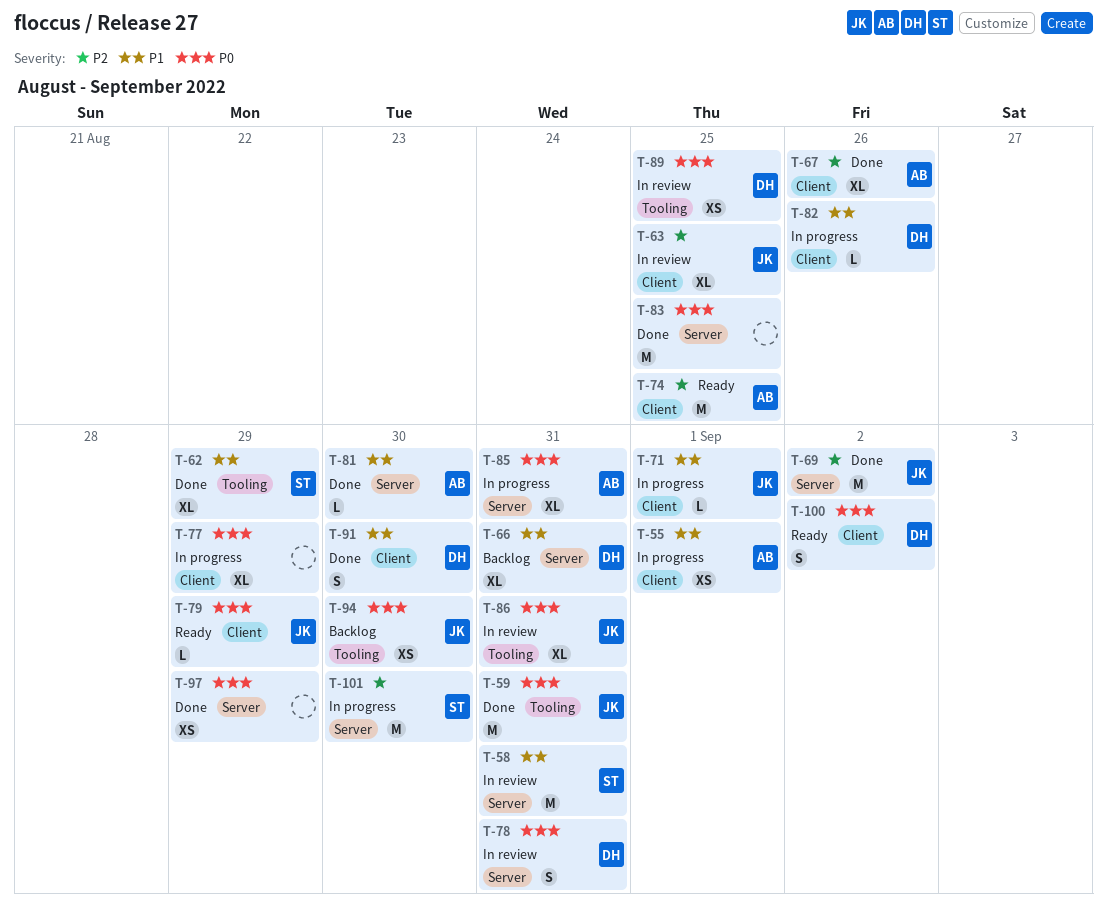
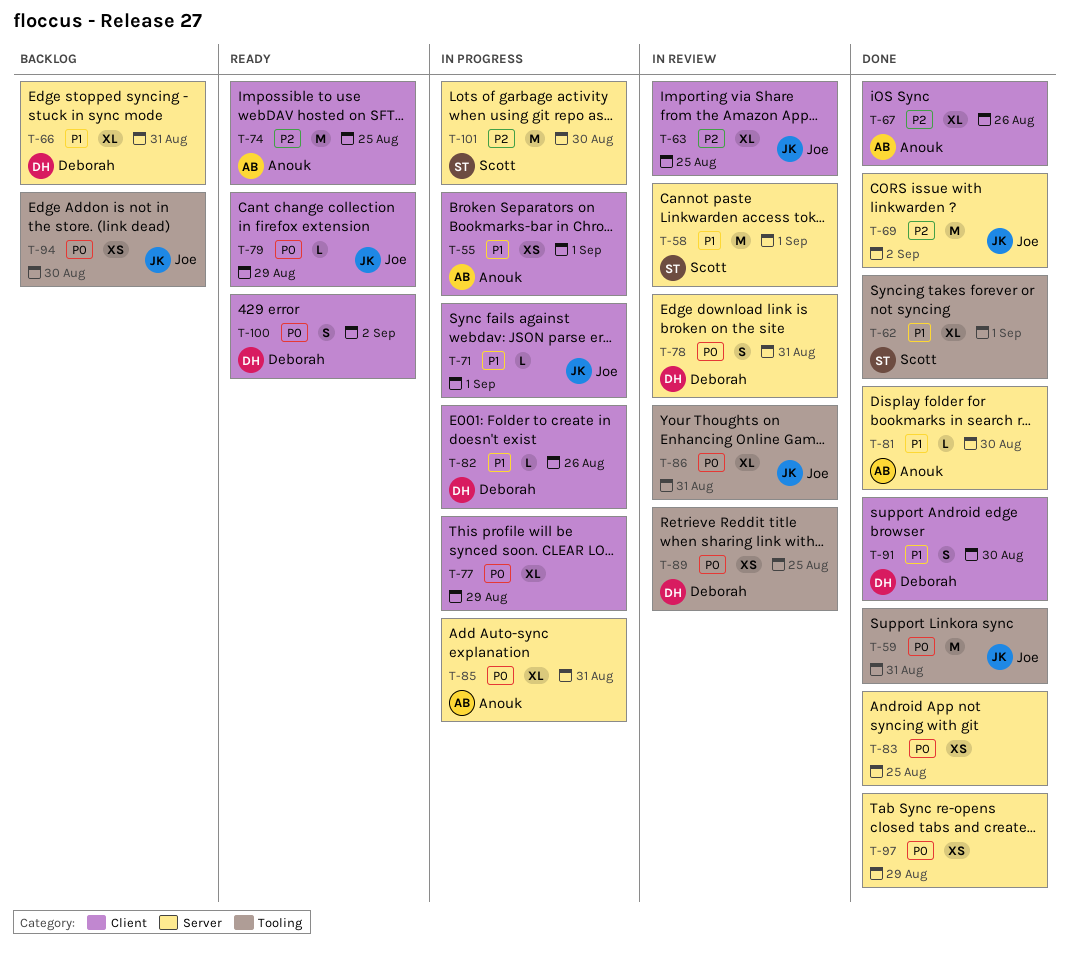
T-58, due: Aug 31 -> Sep 1
T-62, due: Aug 29 -> Sep 1
T-83, estimate: M -> XS

